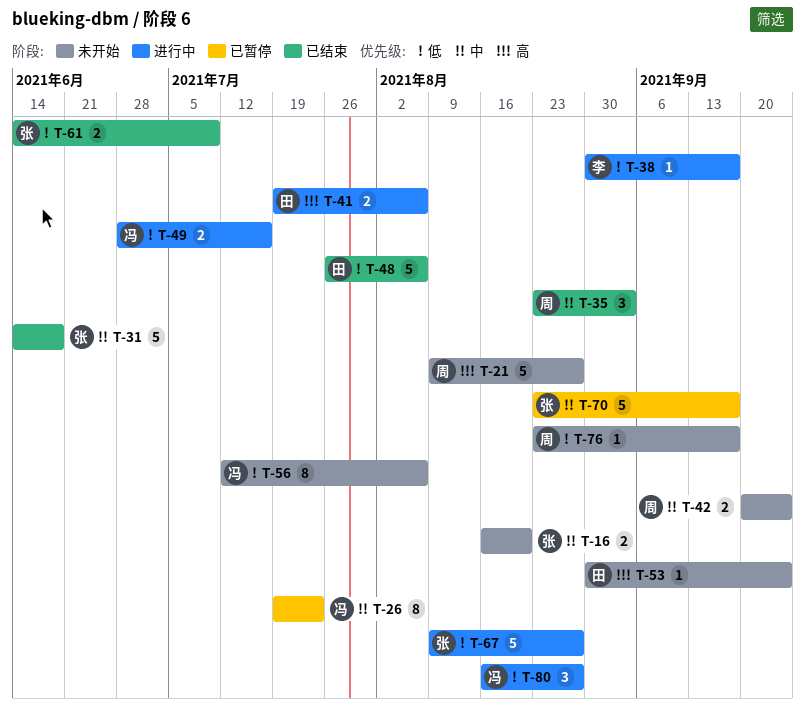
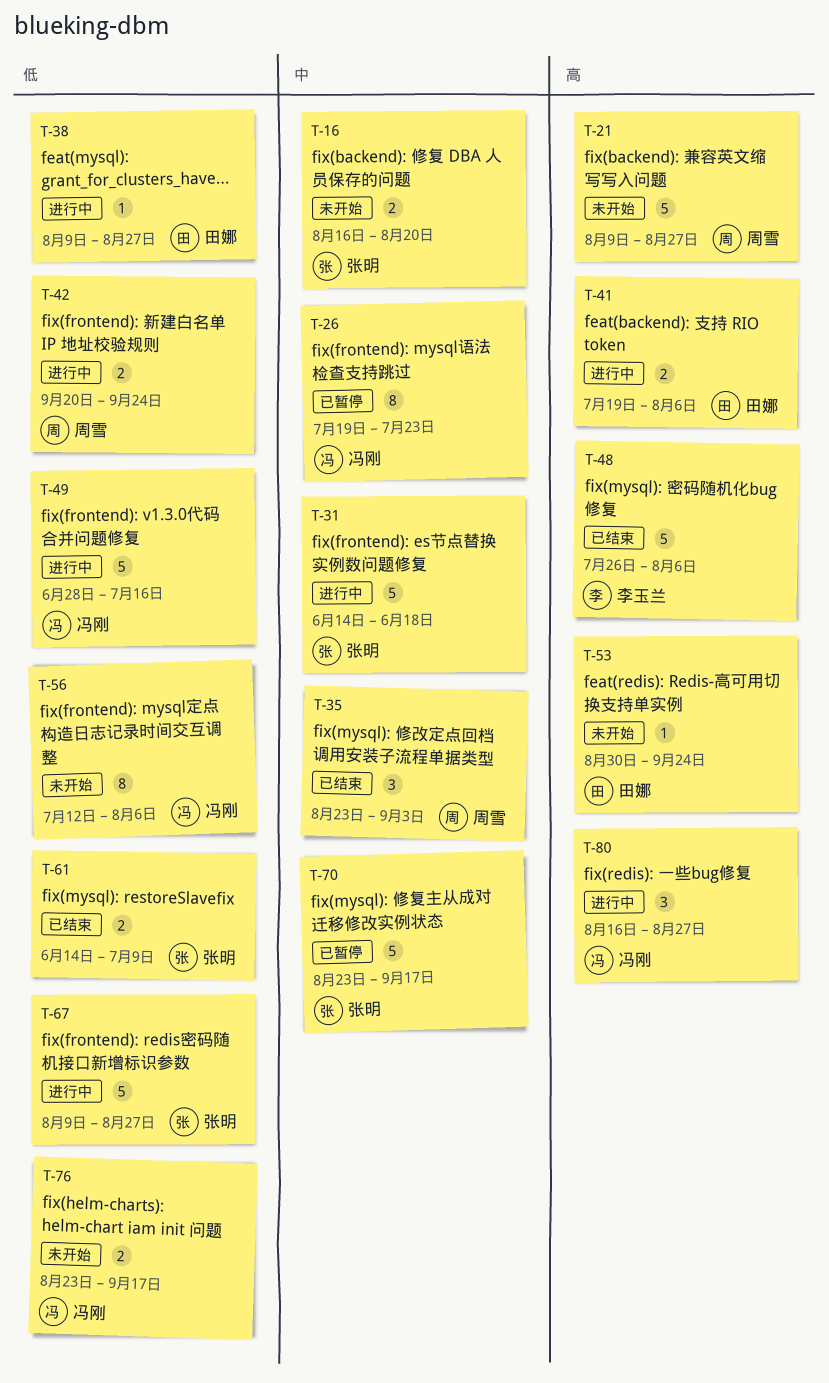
T-31, status: 已结束 -> 进行中
T-38, owner: 李玉兰 -> 田娜
T-38, start: Aug 30 -> Aug 9
T-38, due: Sep 17 -> Aug 27
T-42, status: 未开始 -> 进行中
T-42, priority: 中 -> 低
T-48, owner: 田娜 -> 李玉兰
T-48, priority: 低 -> 高
T-49, estimate: 2 -> 5
T-76, owner: 周雪 -> 冯刚
T-76, estimate: 1 -> 2
T-80, priority: 低 -> 高

